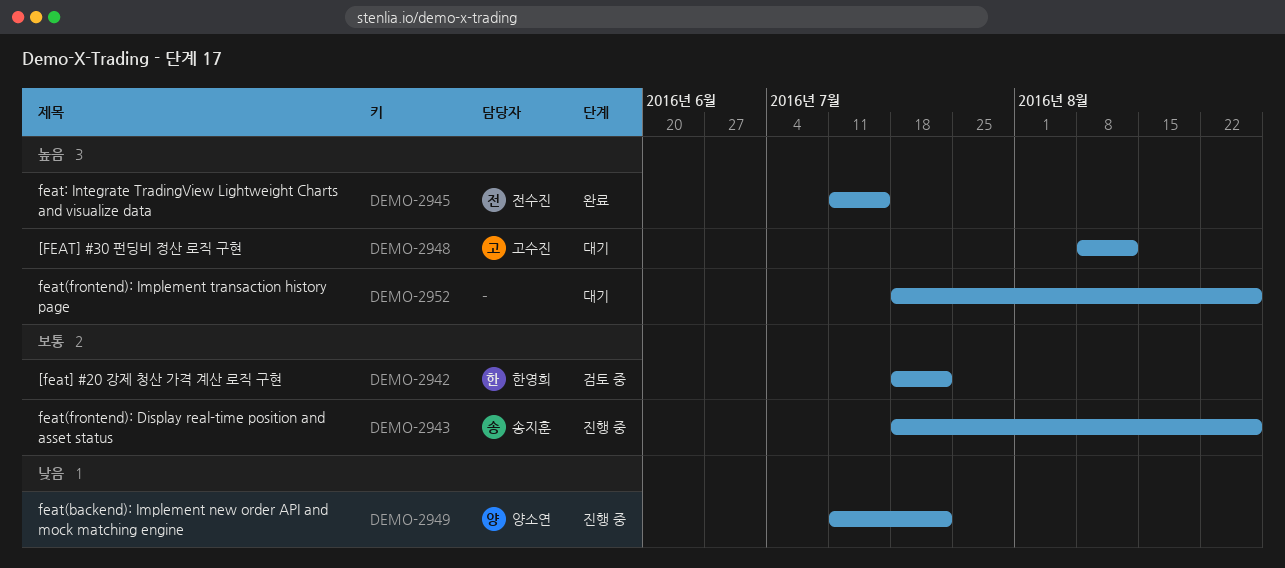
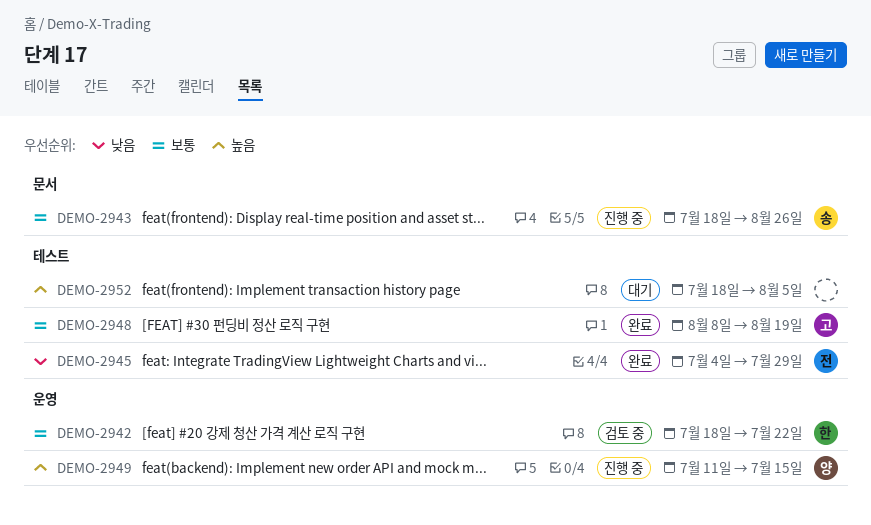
DEMO-2945, priority: 높음 -> 낮음
DEMO-2945, start: Jul 11 -> Jul 4
DEMO-2945, due: Jul 15 -> Jul 29
DEMO-2948, status: 대기 -> 완료
DEMO-2948, priority: 높음 -> 보통
DEMO-2948, due: Aug 12 -> Aug 19
DEMO-2949, priority: 낮음 -> 높음
DEMO-2949, due: Jul 22 -> Jul 15
DEMO-2952, due: Aug 26 -> Aug 5

